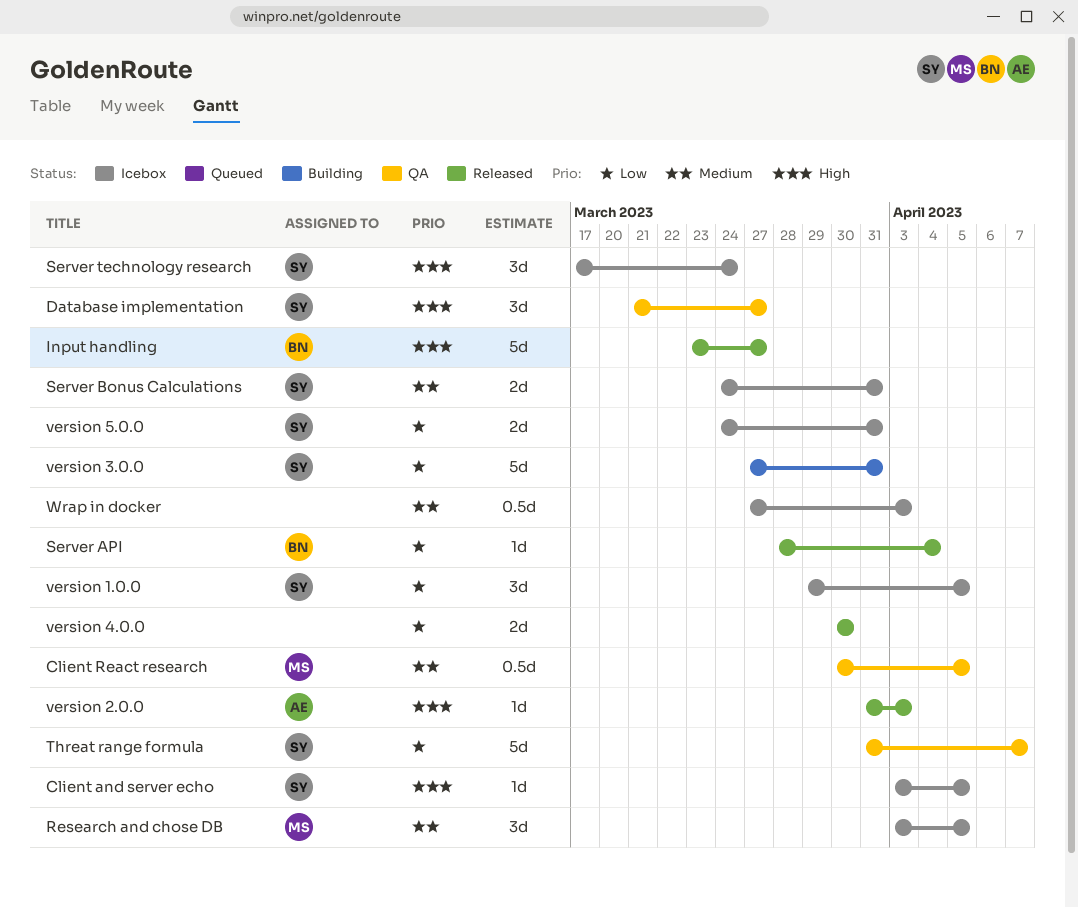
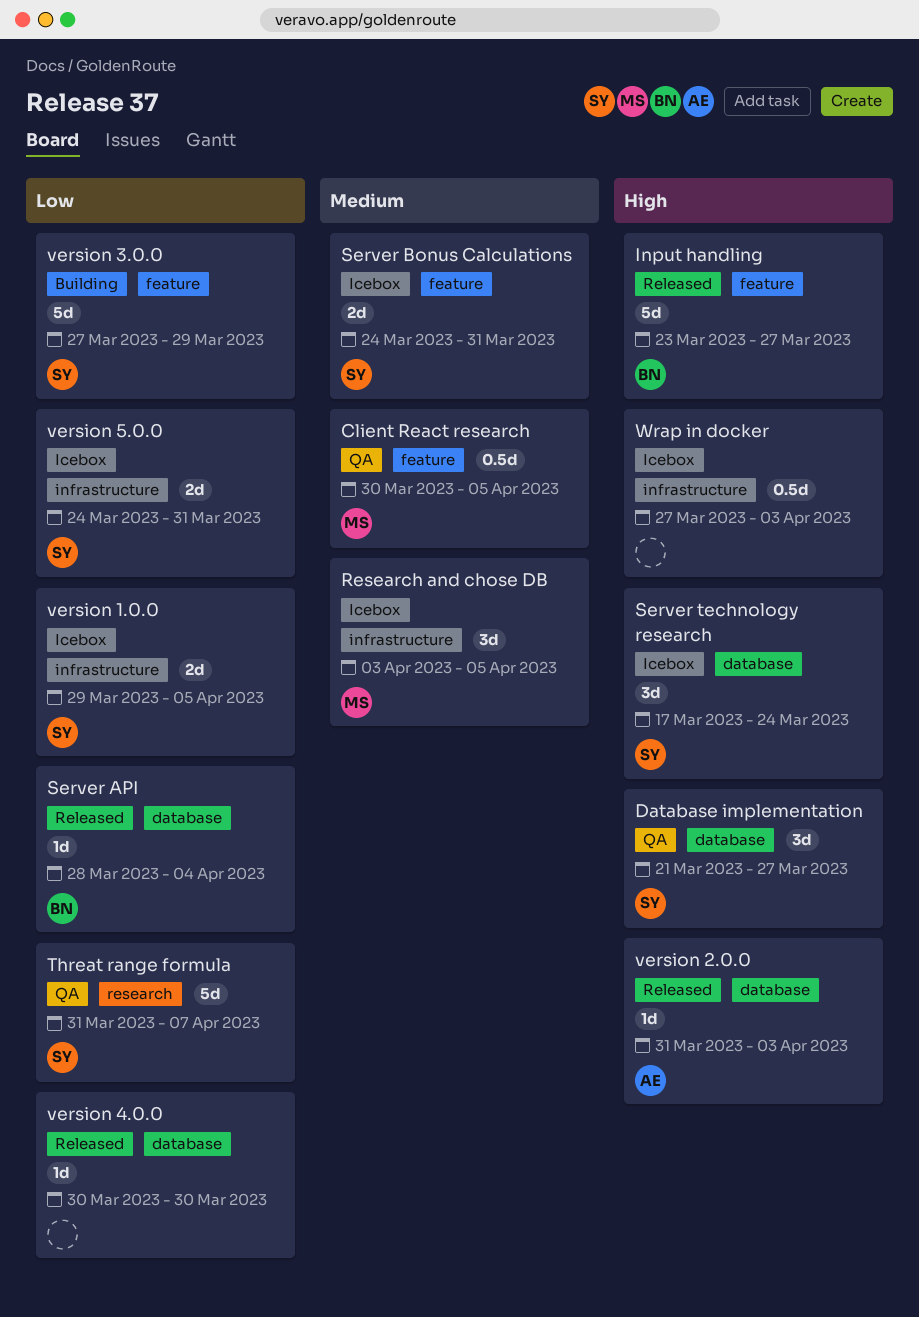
Client and server echo: present -> none
version 1.0.0, estimate: 3d -> 2d
version 3.0.0, due: Mar 31 -> Mar 29
version 4.0.0, estimate: 2d -> 1d
Wrap in docker, priority: Medium -> High

